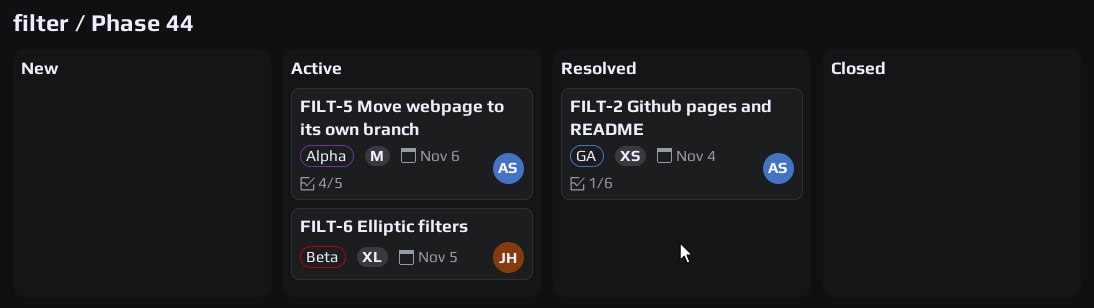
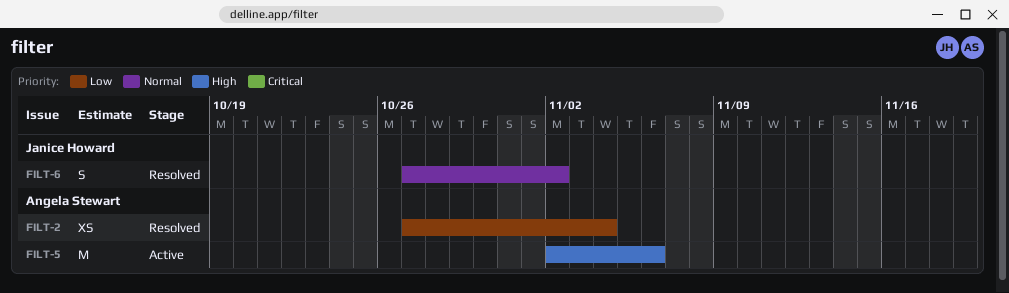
FILT-6, status: Active -> Resolved
FILT-6, estimate: XL -> S
FILT-6, due: Nov 5 -> Nov 2

